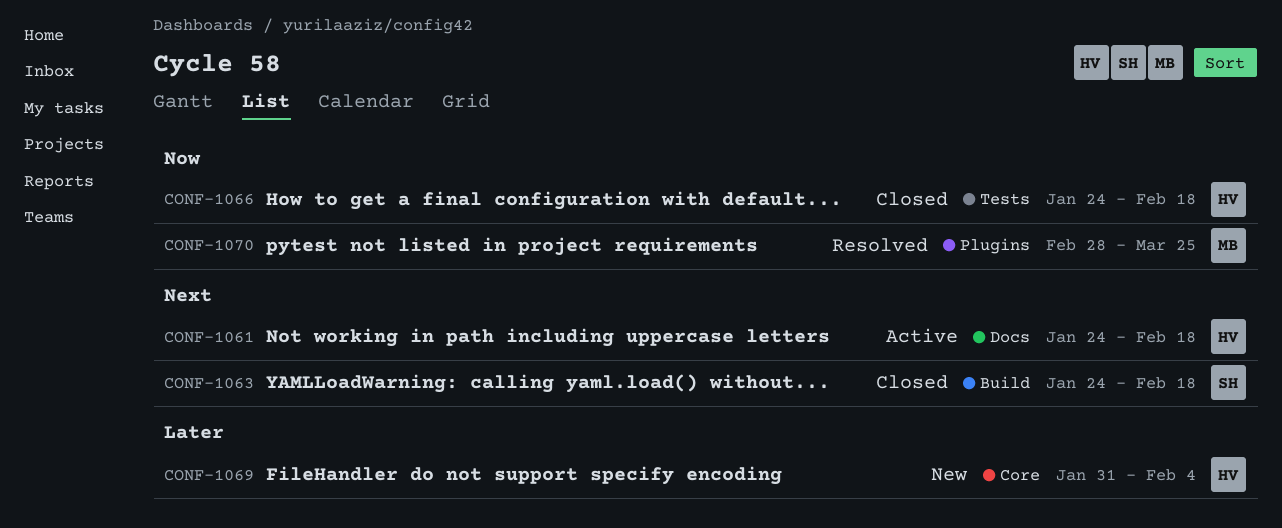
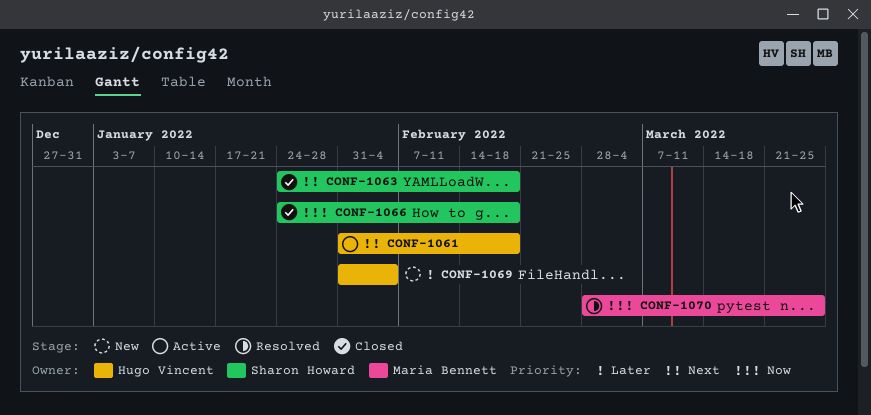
CONF-1061, start: Jan 24 -> Jan 31
CONF-1066, owner: Hugo Vincent -> Sharon Howard

